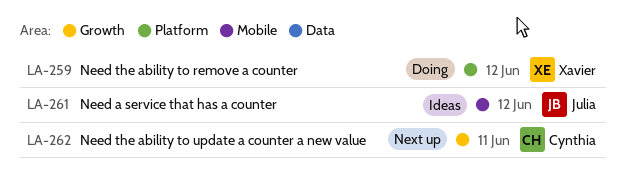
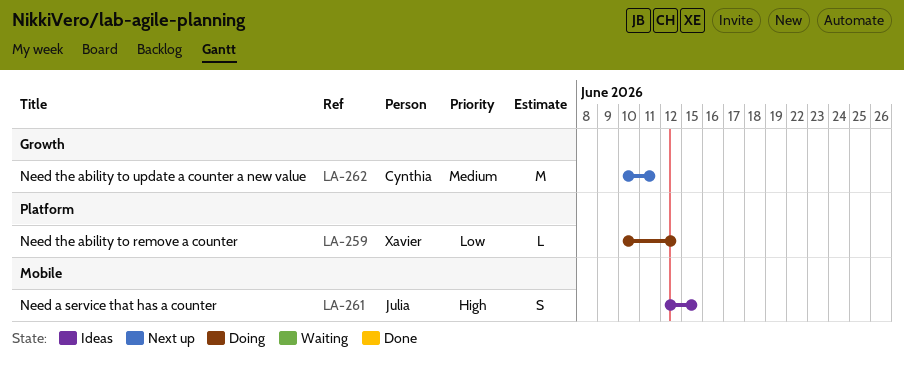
LA-261, due: Jun 12 -> Jun 15

